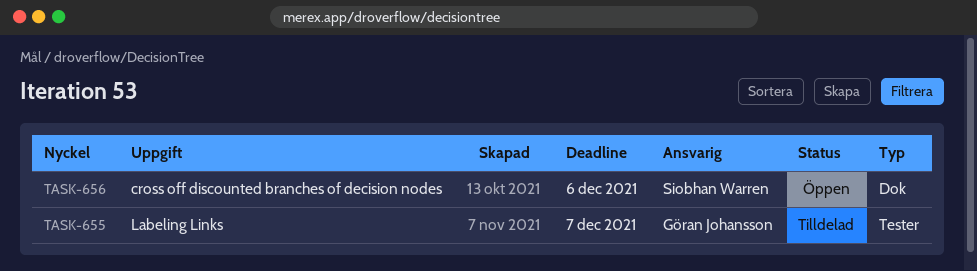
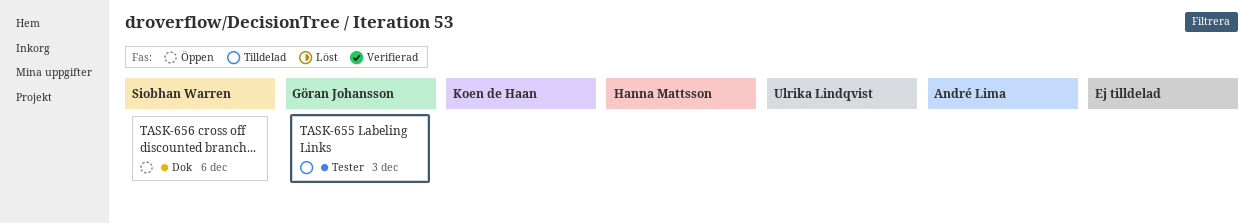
TASK-655, due: Dec 7 -> Dec 3

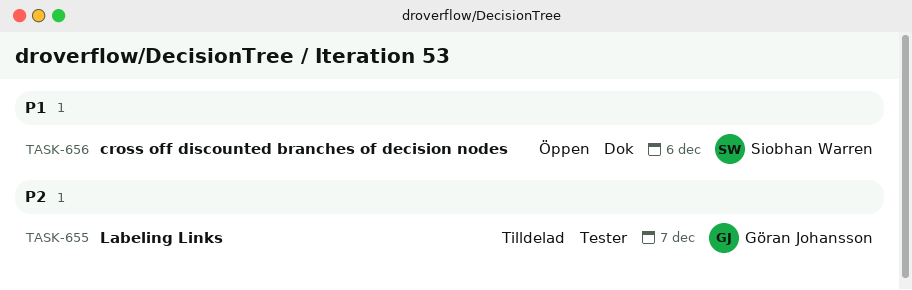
TASK-655, due: Dec 3 -> Dec 7

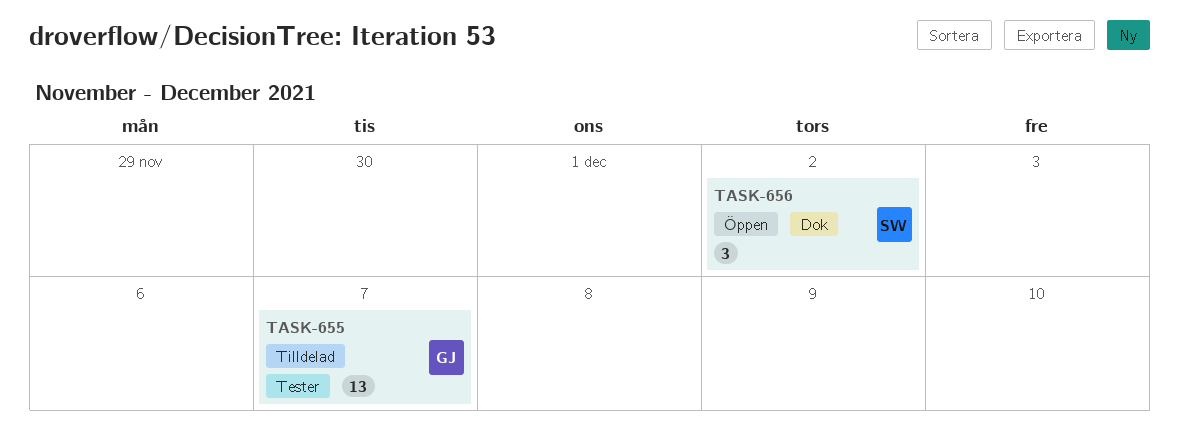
TASK-656, due: Dec 6 -> Dec 2

